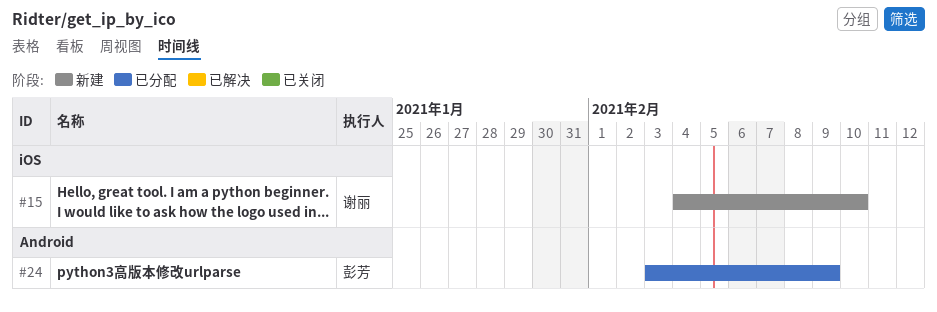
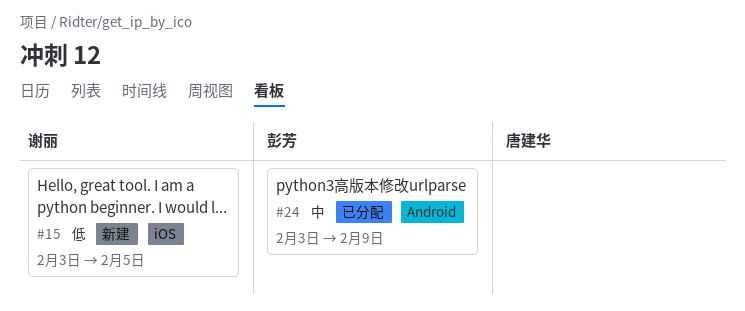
#15, start: Feb 4 -> Feb 3
#15, due: Feb 10 -> Feb 5

